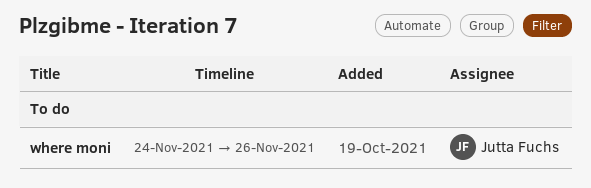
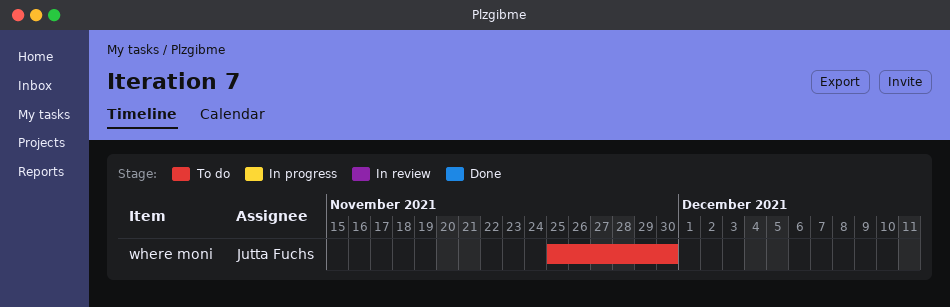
where moni, start: Nov 24 -> Nov 25
where moni, due: Nov 26 -> Nov 30

